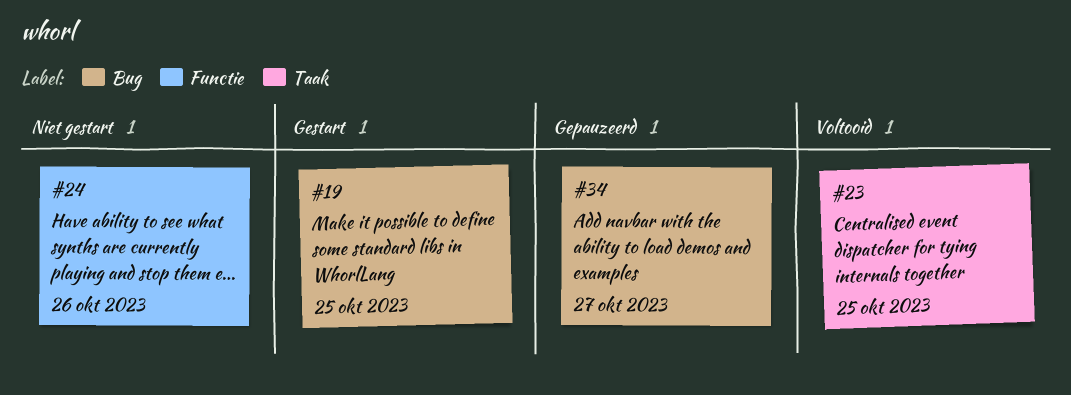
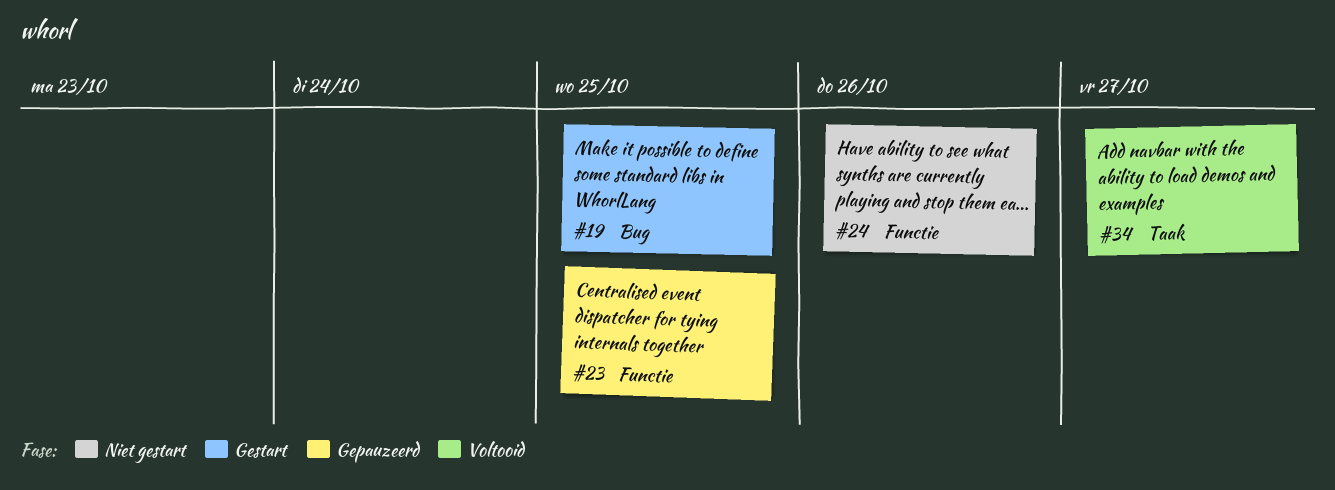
#23, status: Voltooid -> Gepauzeerd
#23, label: Taak -> Functie
#34, status: Gepauzeerd -> Voltooid
#34, label: Bug -> Taak

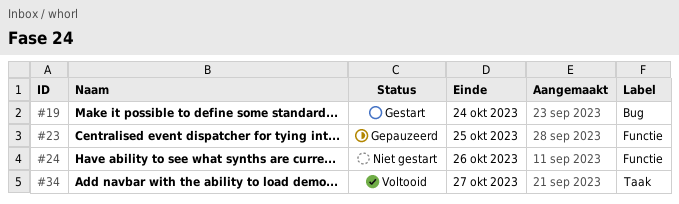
#19, due: Oct 25 -> Oct 24

